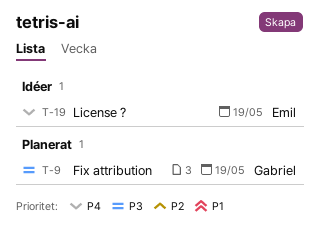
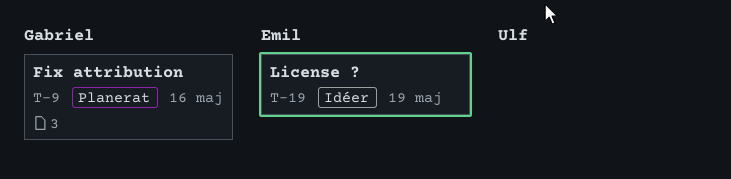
T-9, due: May 19 -> May 16

